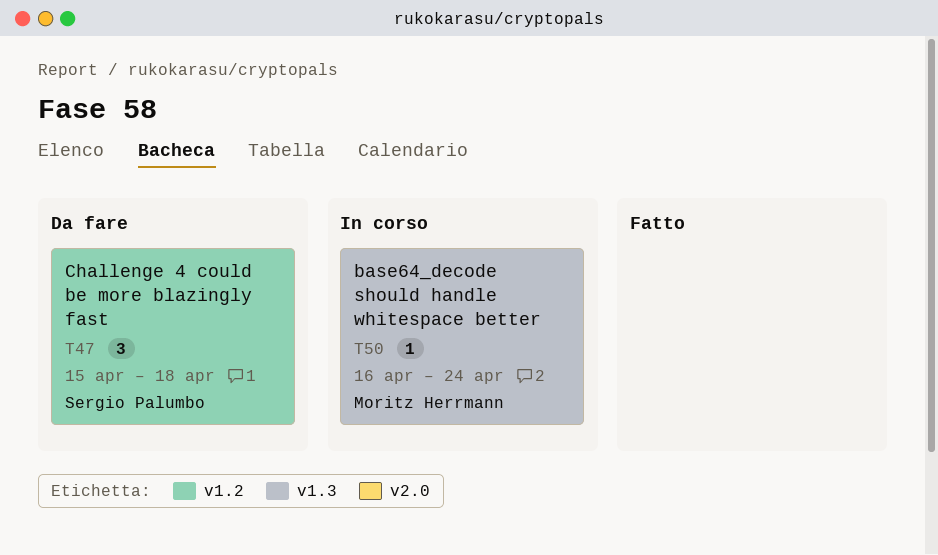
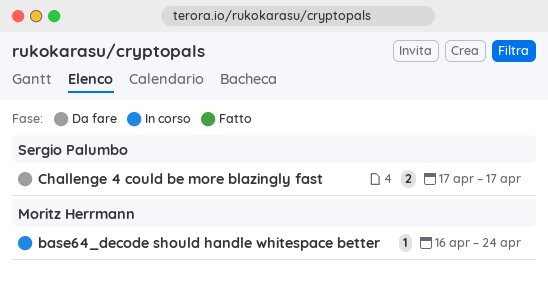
Challenge 4 could be more blazingly fast, estimate: 3 -> 2
Challenge 4 could be more blazingly fast, start: Apr 15 -> Apr 17
Challenge 4 could be more blazingly fast, due: Apr 18 -> Apr 17

